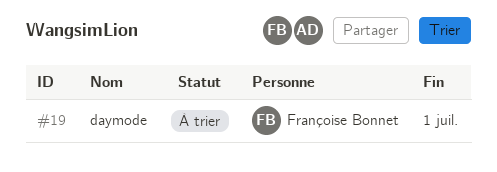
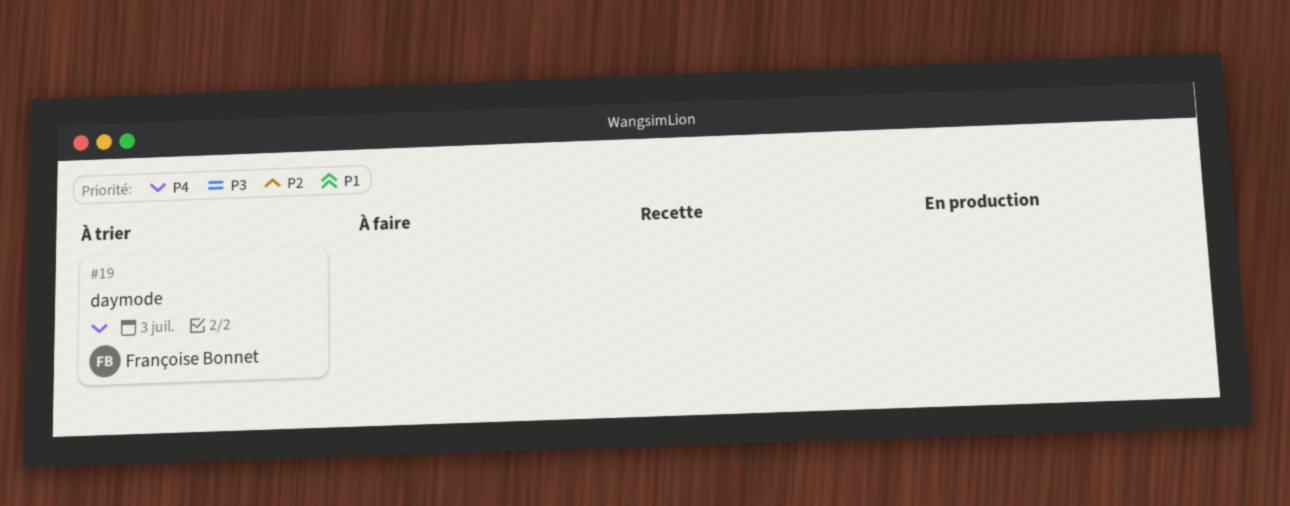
#19, due: Jul 1 -> Jul 3

